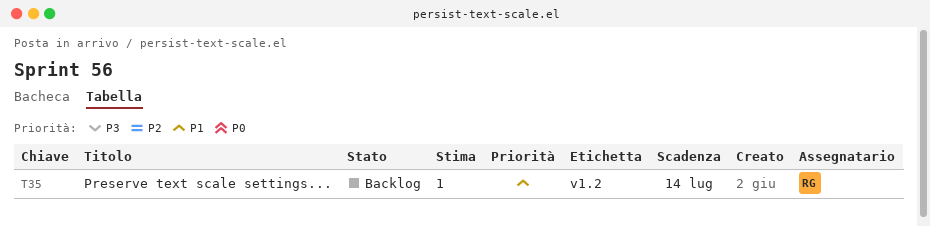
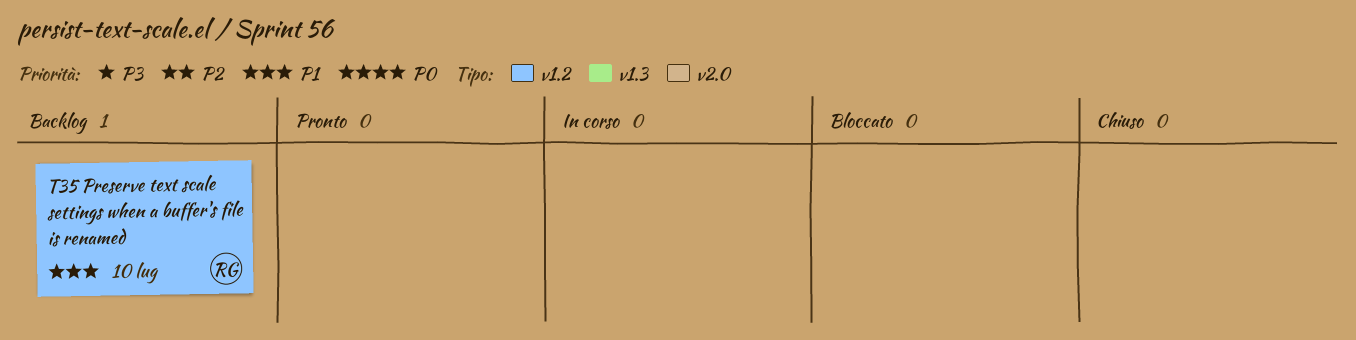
T35, due: Jul 14 -> Jul 10

